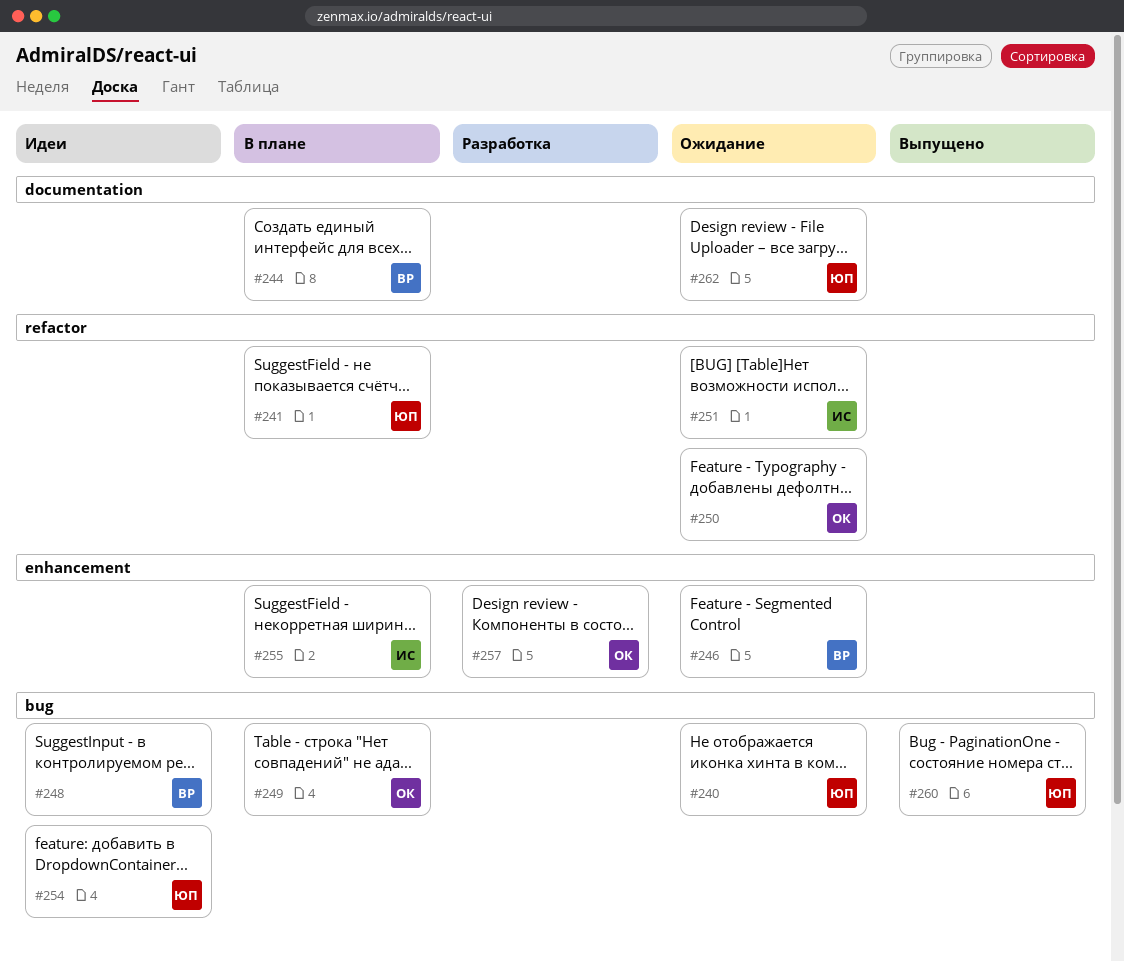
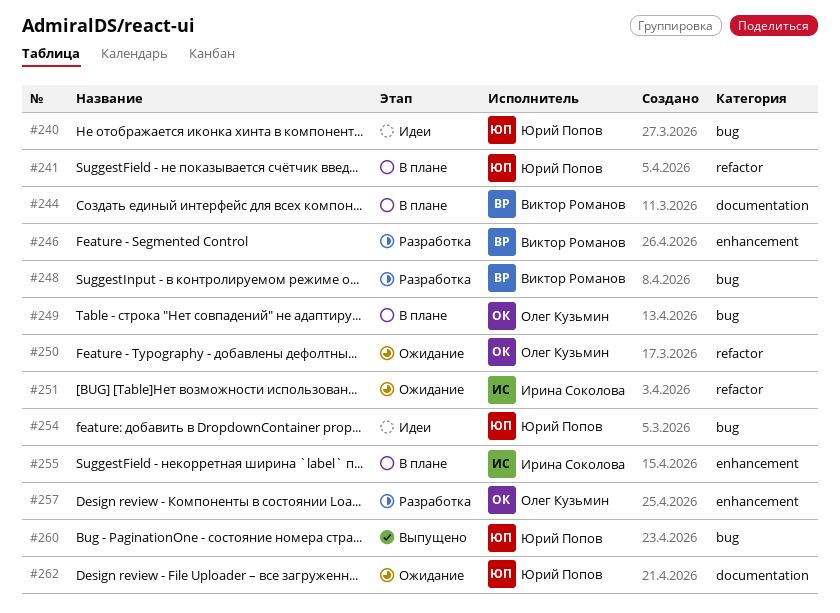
#240, status: Ожидание -> Идеи
#246, status: Ожидание -> Разработка
#248, status: Идеи -> Разработка

